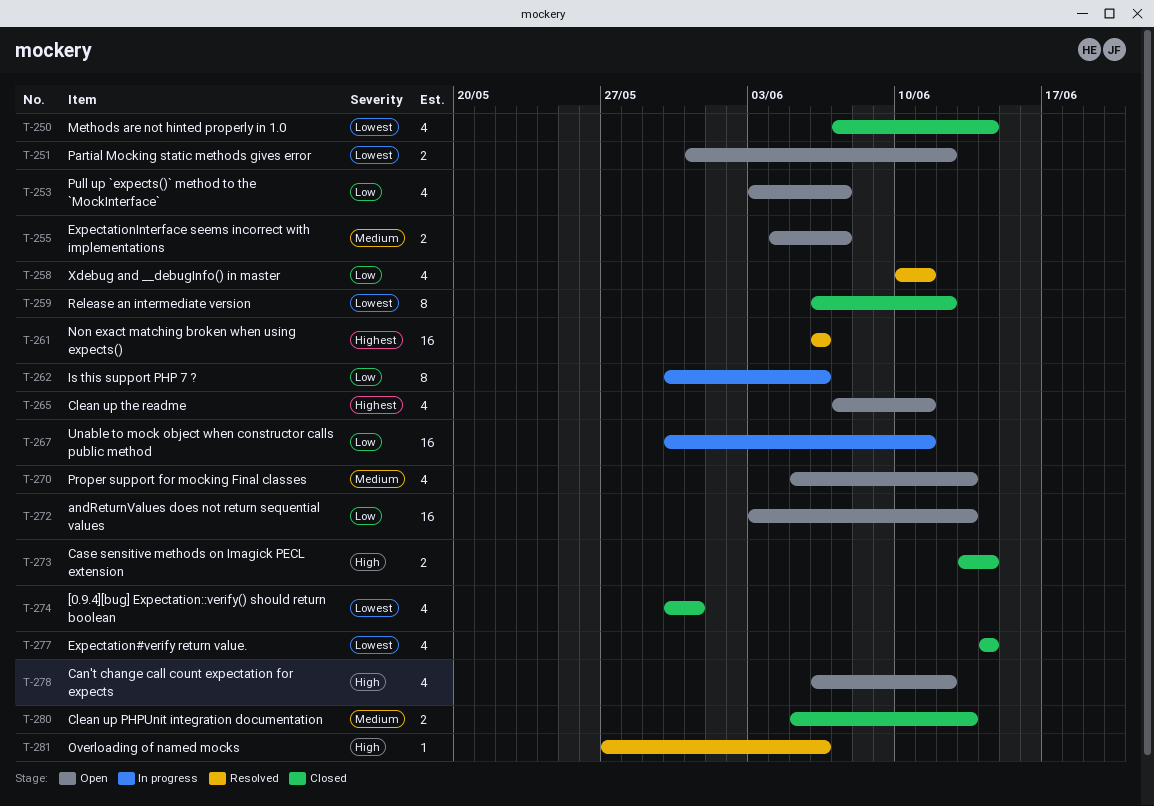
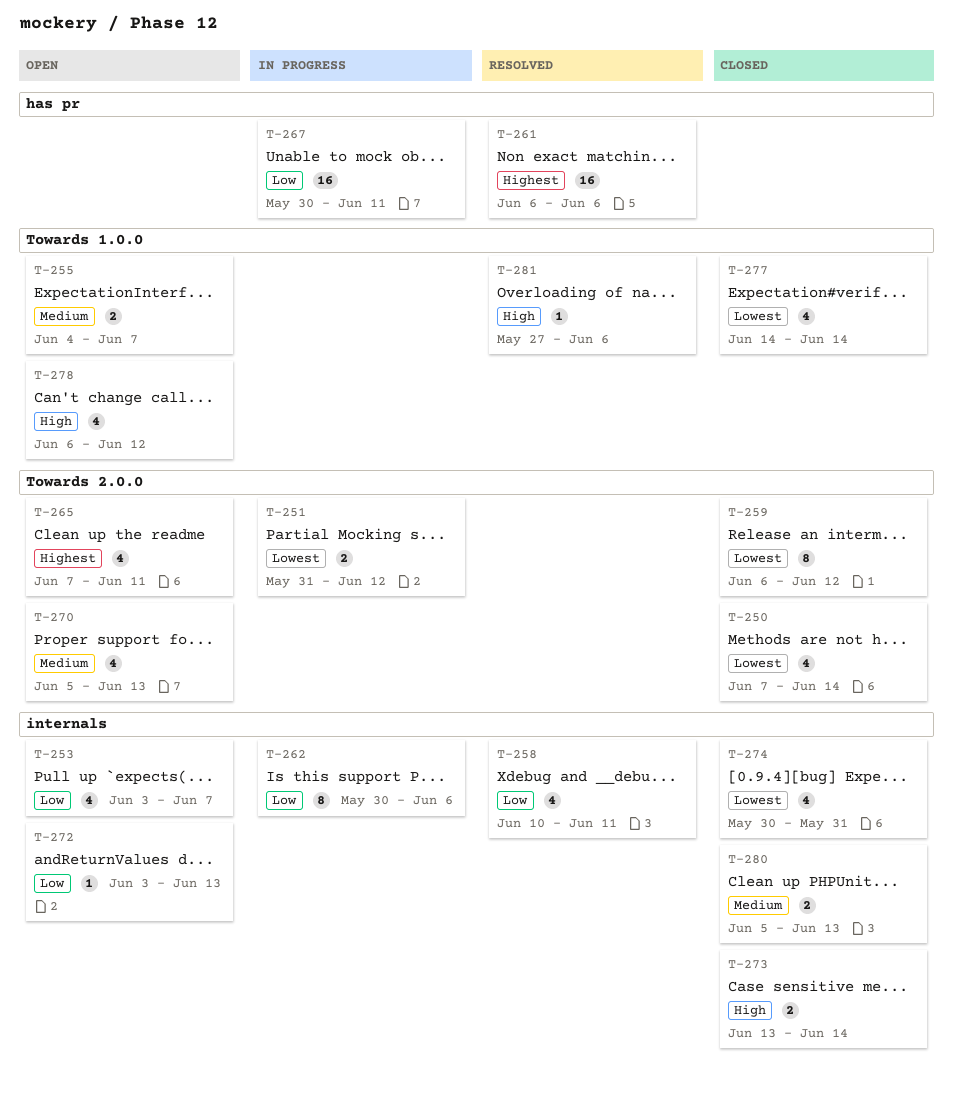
T-251, status: Open -> In progress
T-272, estimate: 16 -> 1

